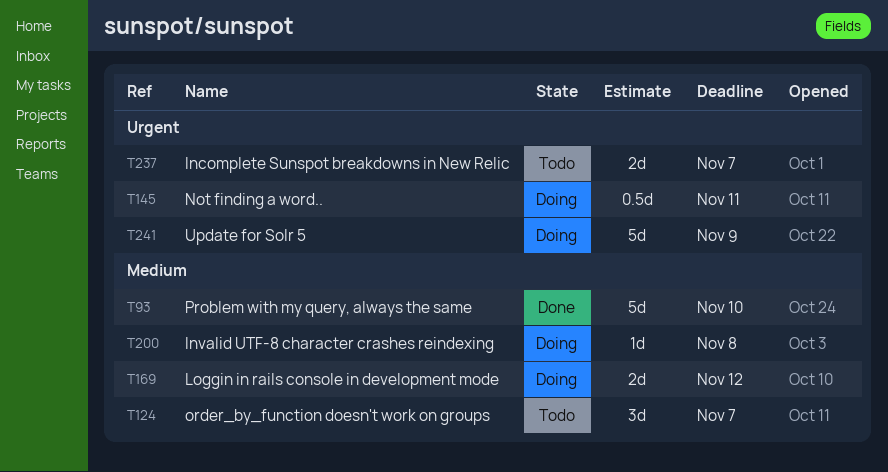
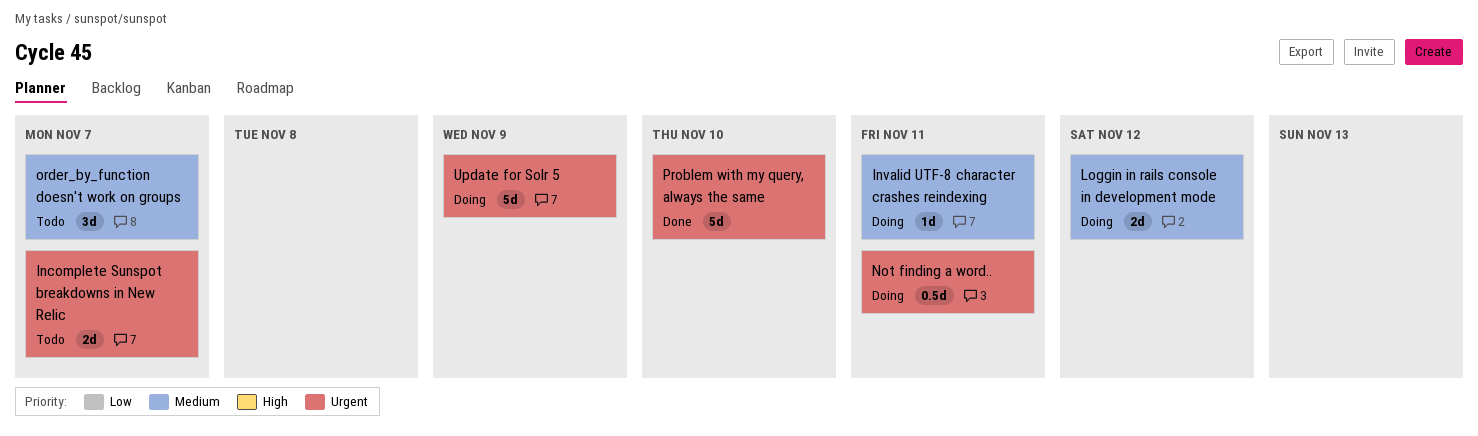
Invalid UTF-8 character crashes reindexing, due: Nov 8 -> Nov 11
Problem with my query, always the same, priority: Medium -> Urgent

